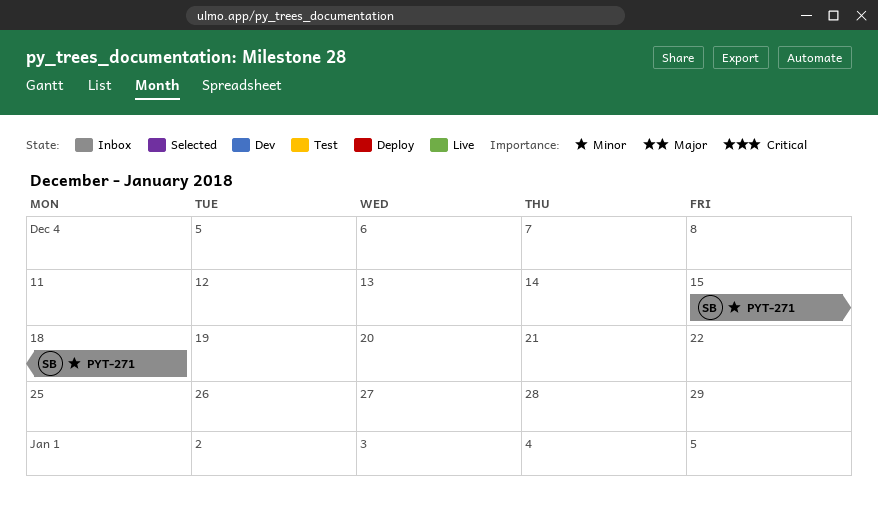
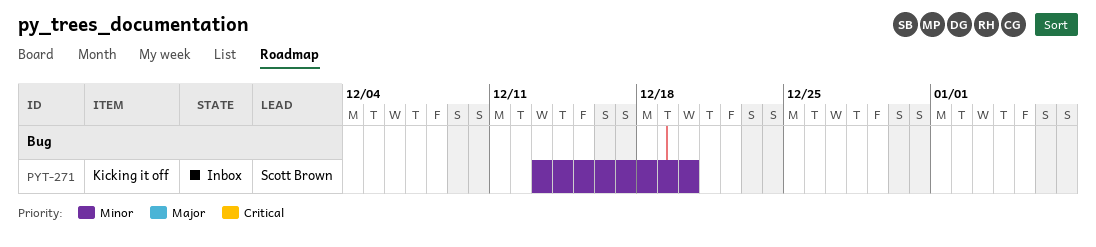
PYT-271, start: Dec 15 -> Dec 13
PYT-271, due: Dec 18 -> Dec 20

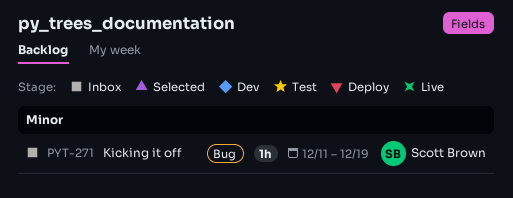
PYT-271, start: Dec 13 -> Dec 11
PYT-271, due: Dec 20 -> Dec 19

